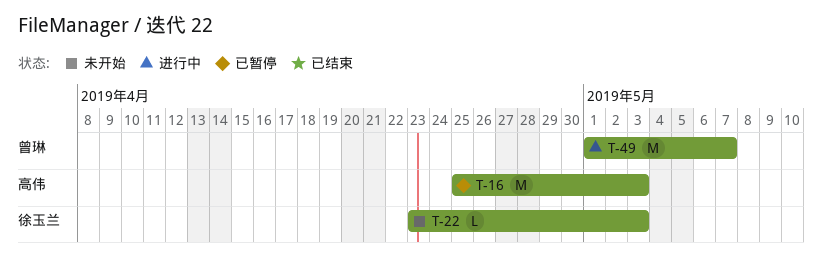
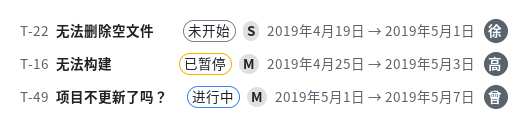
T-22, estimate: L -> S
T-22, start: Apr 23 -> Apr 19
T-22, due: May 3 -> May 1

